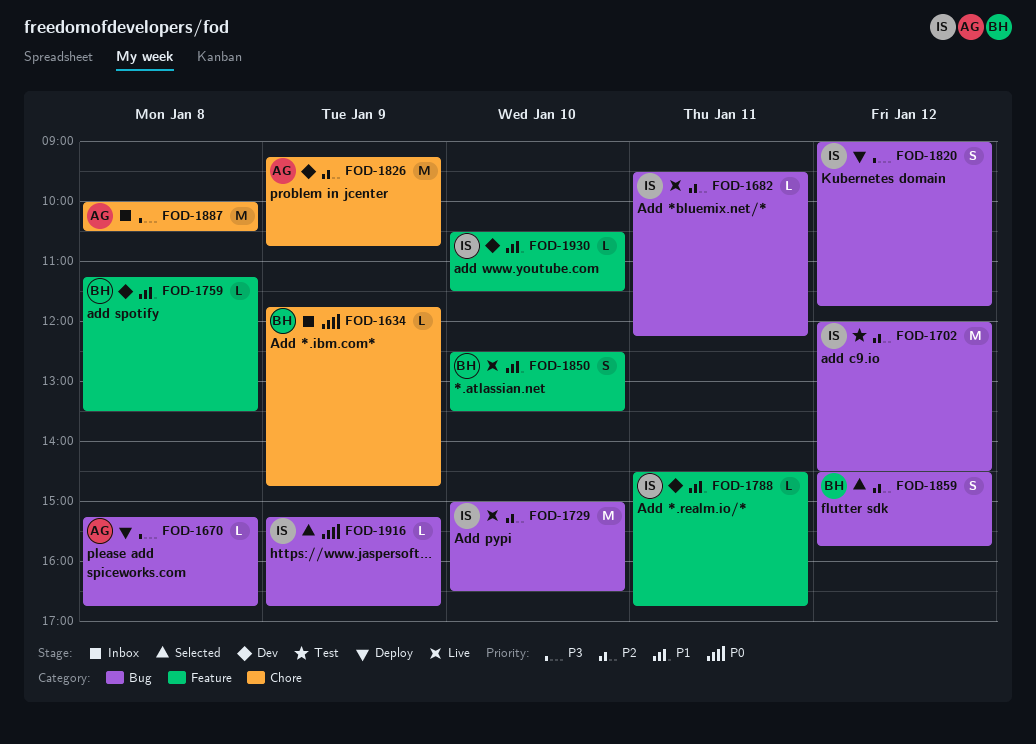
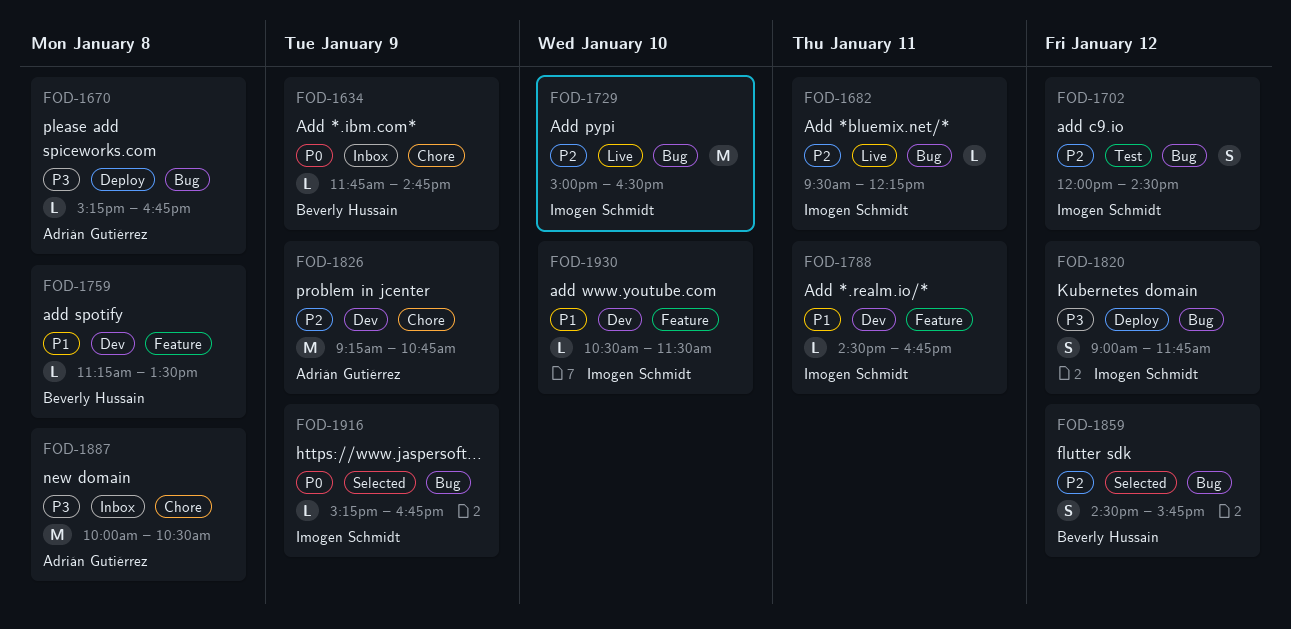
FOD-1702, estimate: M -> S
FOD-1850: present -> none

